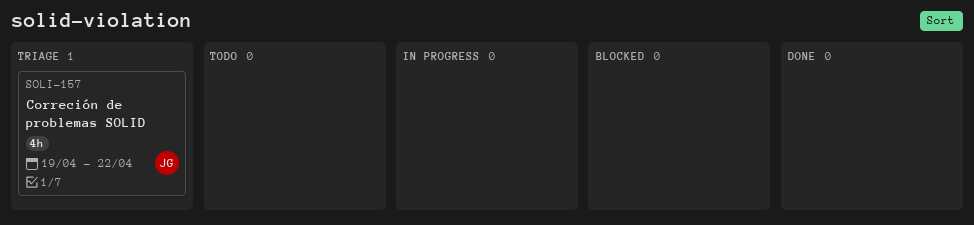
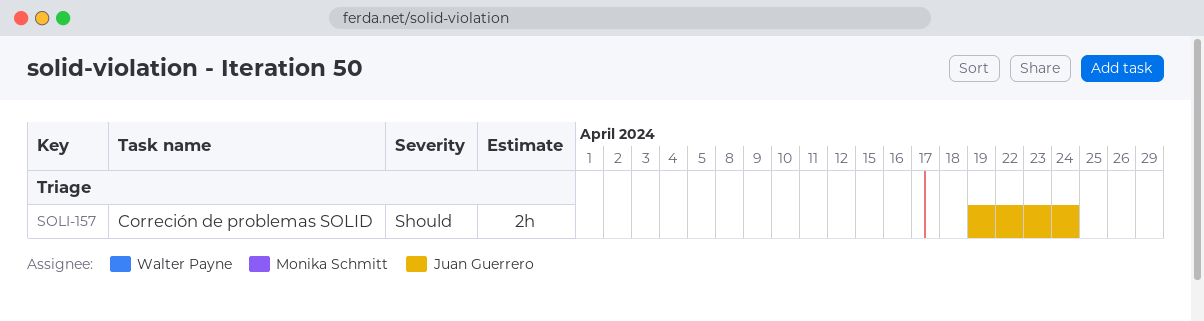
SOLI-157, estimate: 4h -> 2h
SOLI-157, due: Apr 22 -> Apr 24

